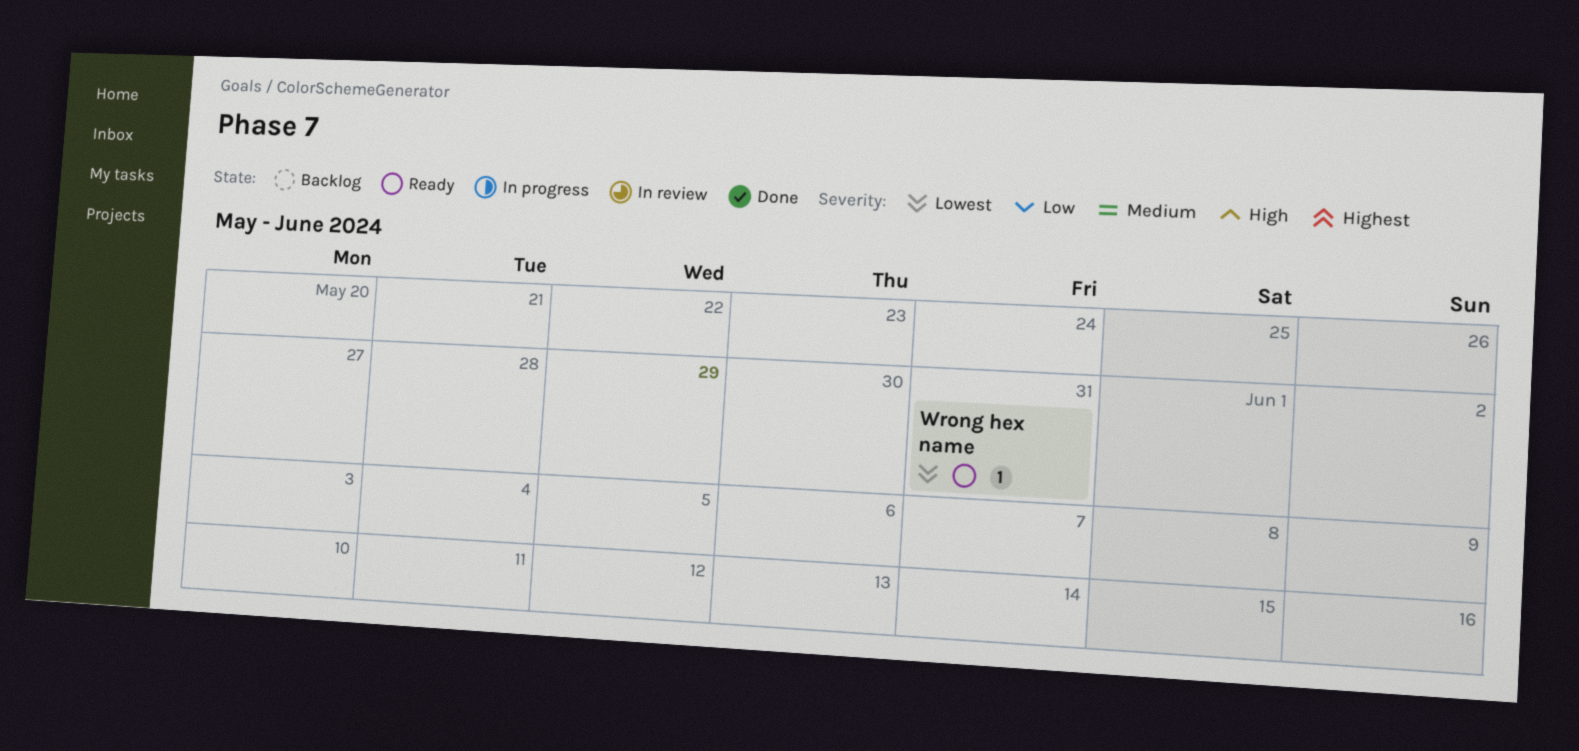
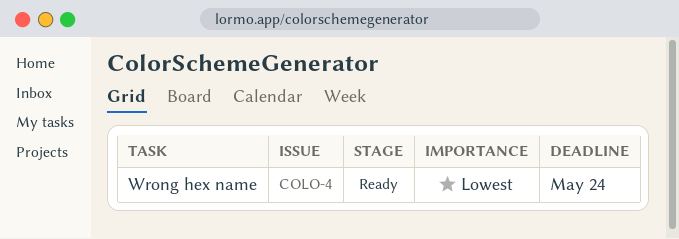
Wrong hex name, due: May 31 -> May 24

